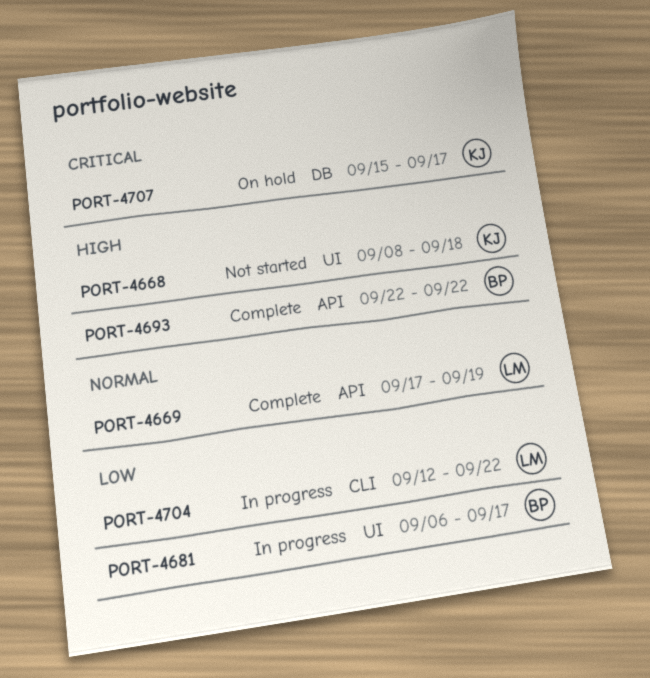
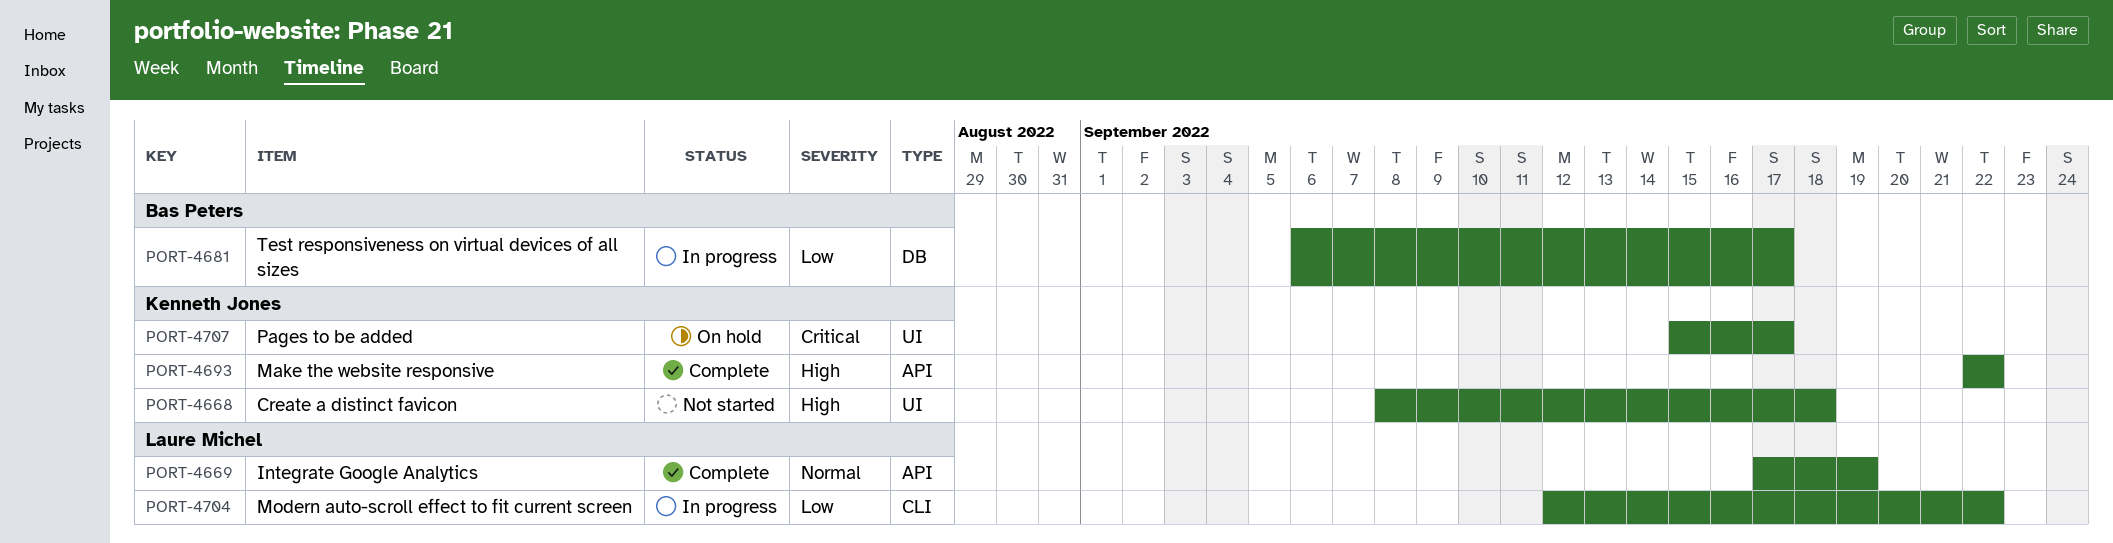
PORT-4681, label: UI -> DB
PORT-4693, owner: Bas Peters -> Kenneth Jones
PORT-4707, label: DB -> UI

